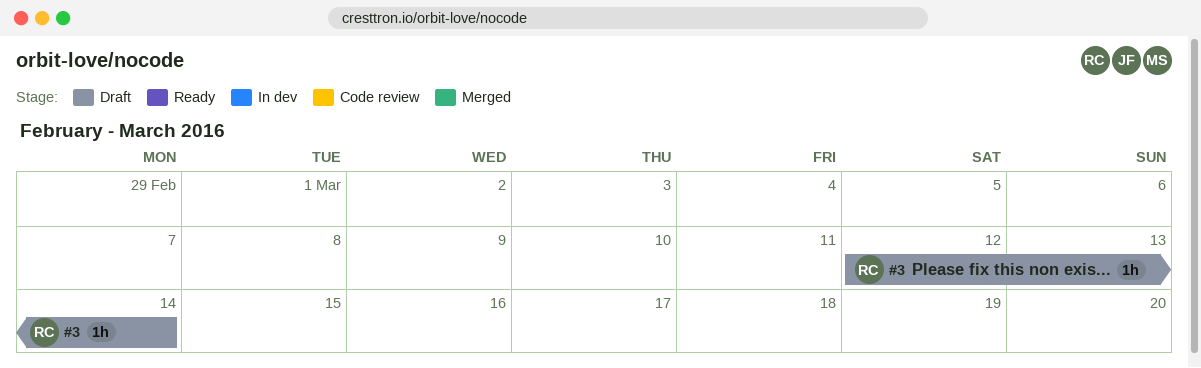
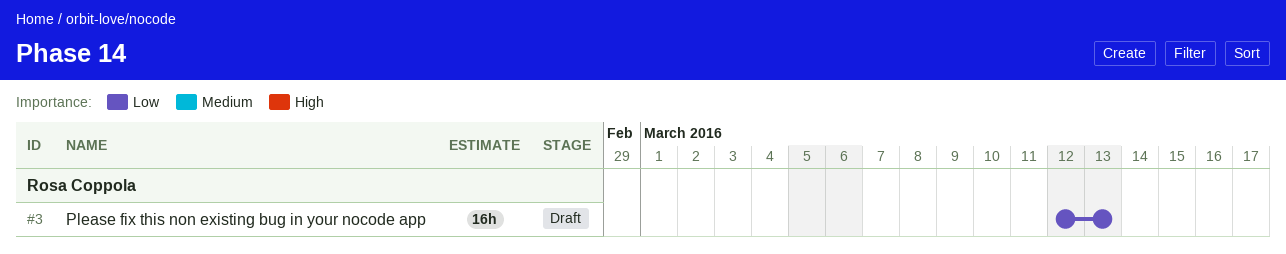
#3, estimate: 1h -> 16h
#3, due: Mar 14 -> Mar 13

